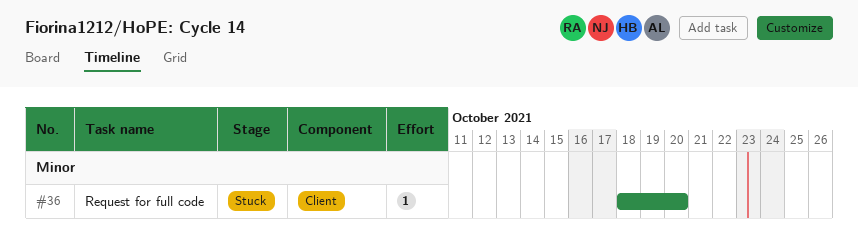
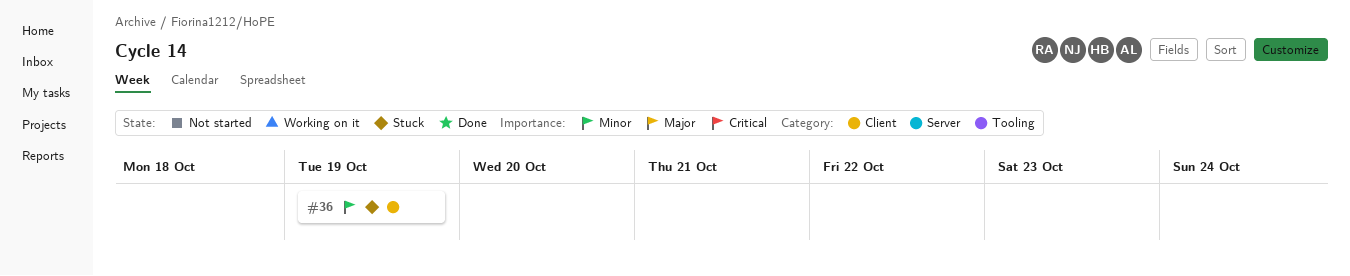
#36, due: Oct 20 -> Oct 19

